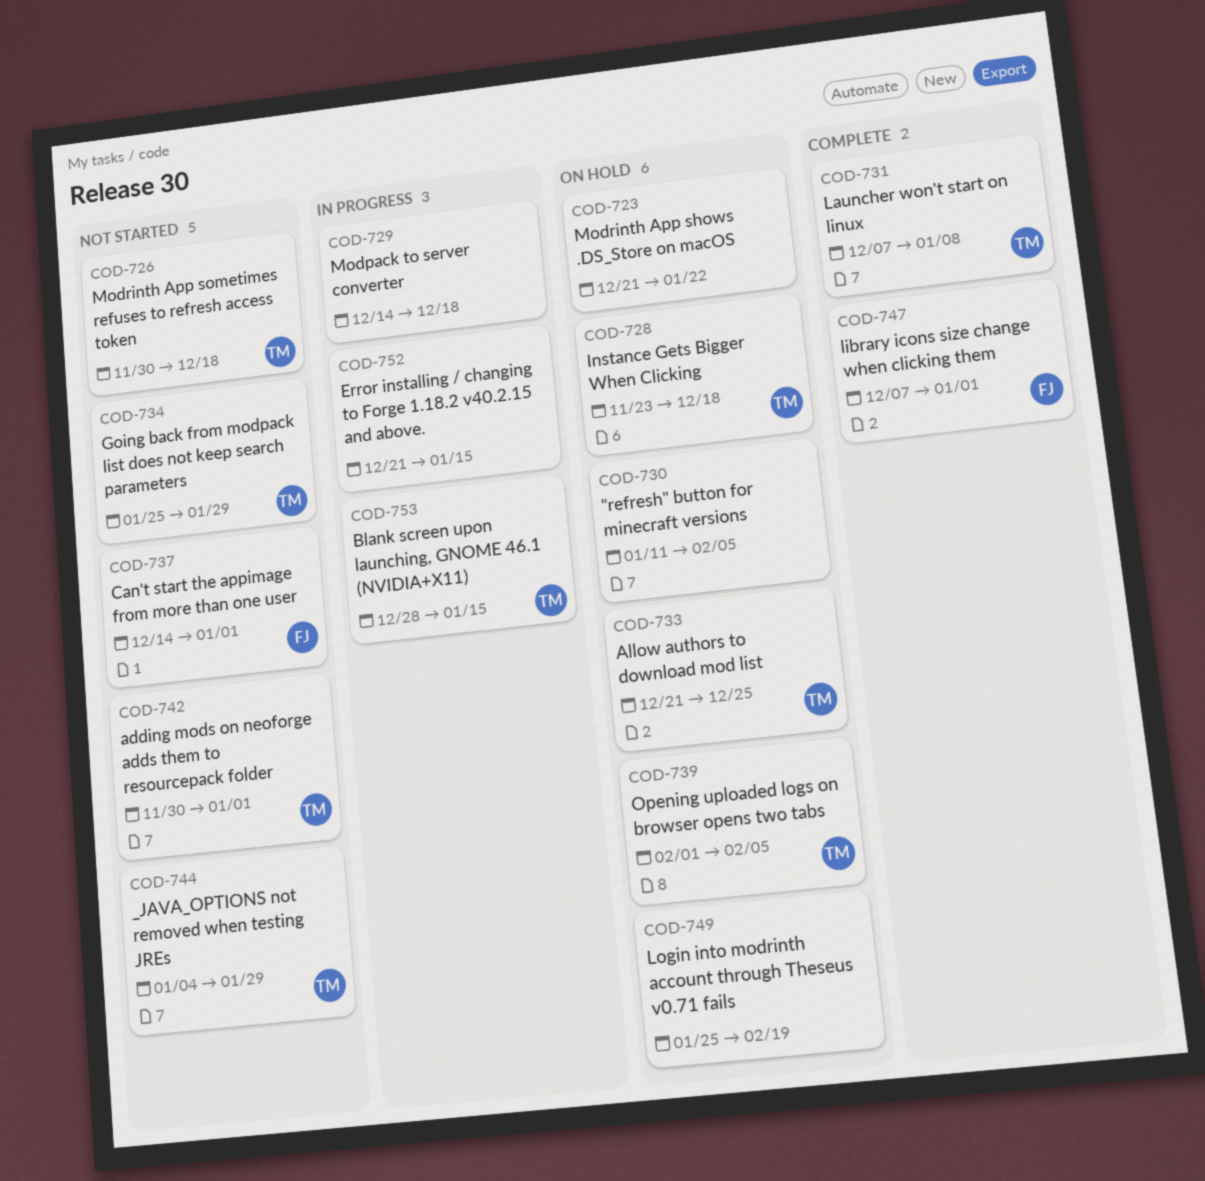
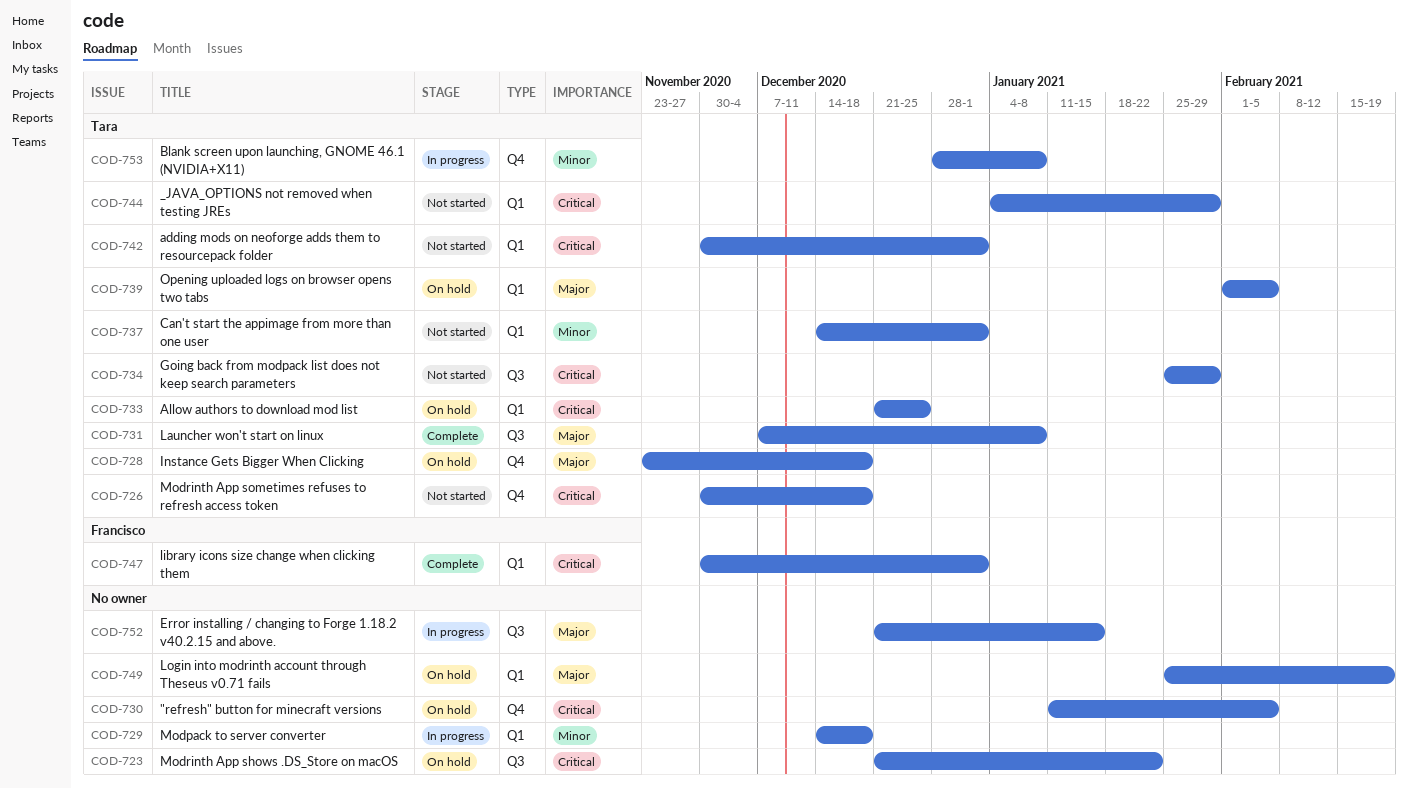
COD-737, owner: Francisco -> Tara
COD-747, start: Dec 7 -> Nov 30
COD-753, due: Jan 15 -> Jan 8

